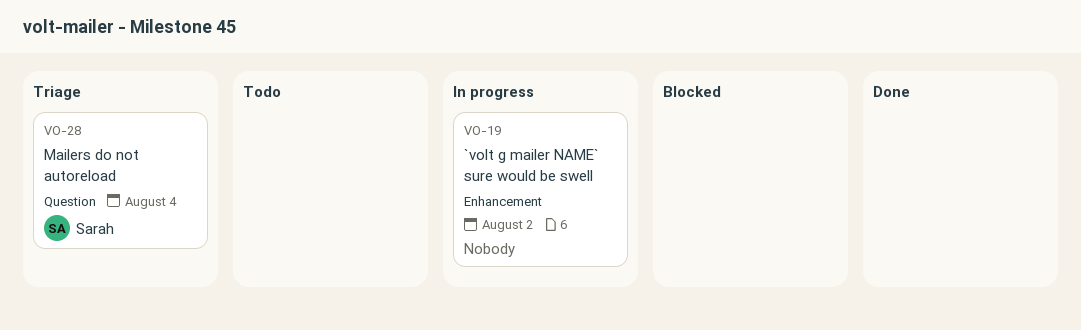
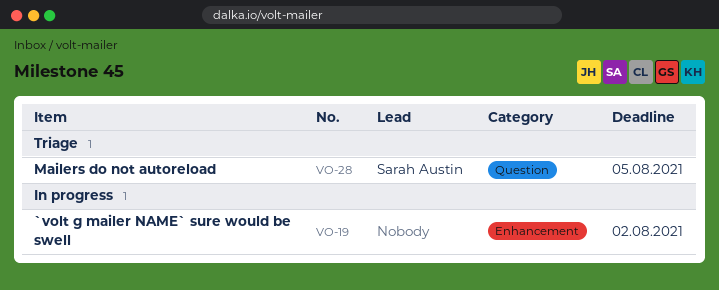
VO-28, due: Aug 4 -> Aug 5

